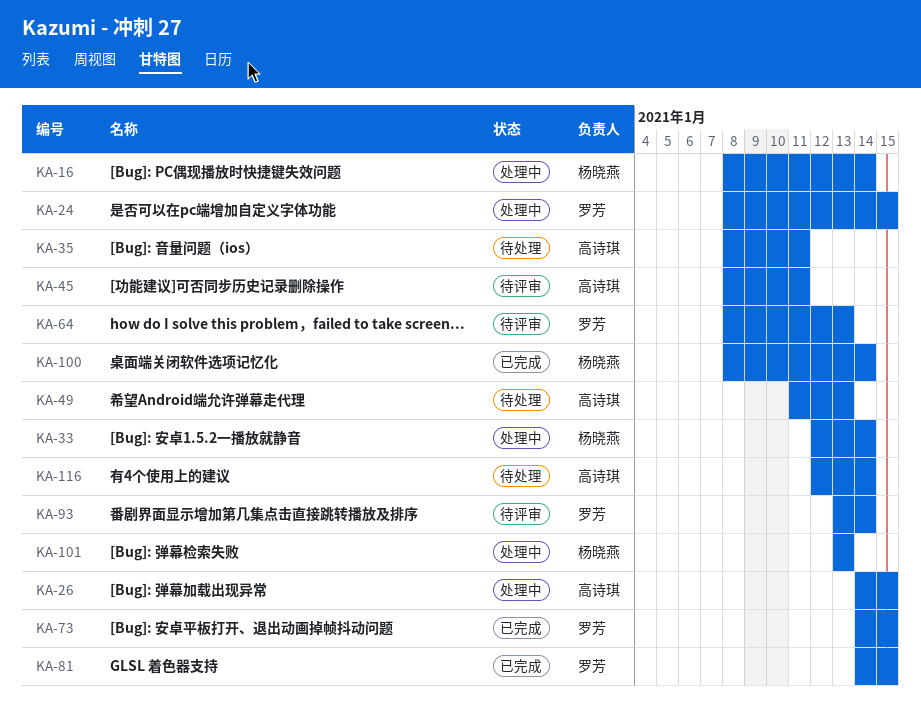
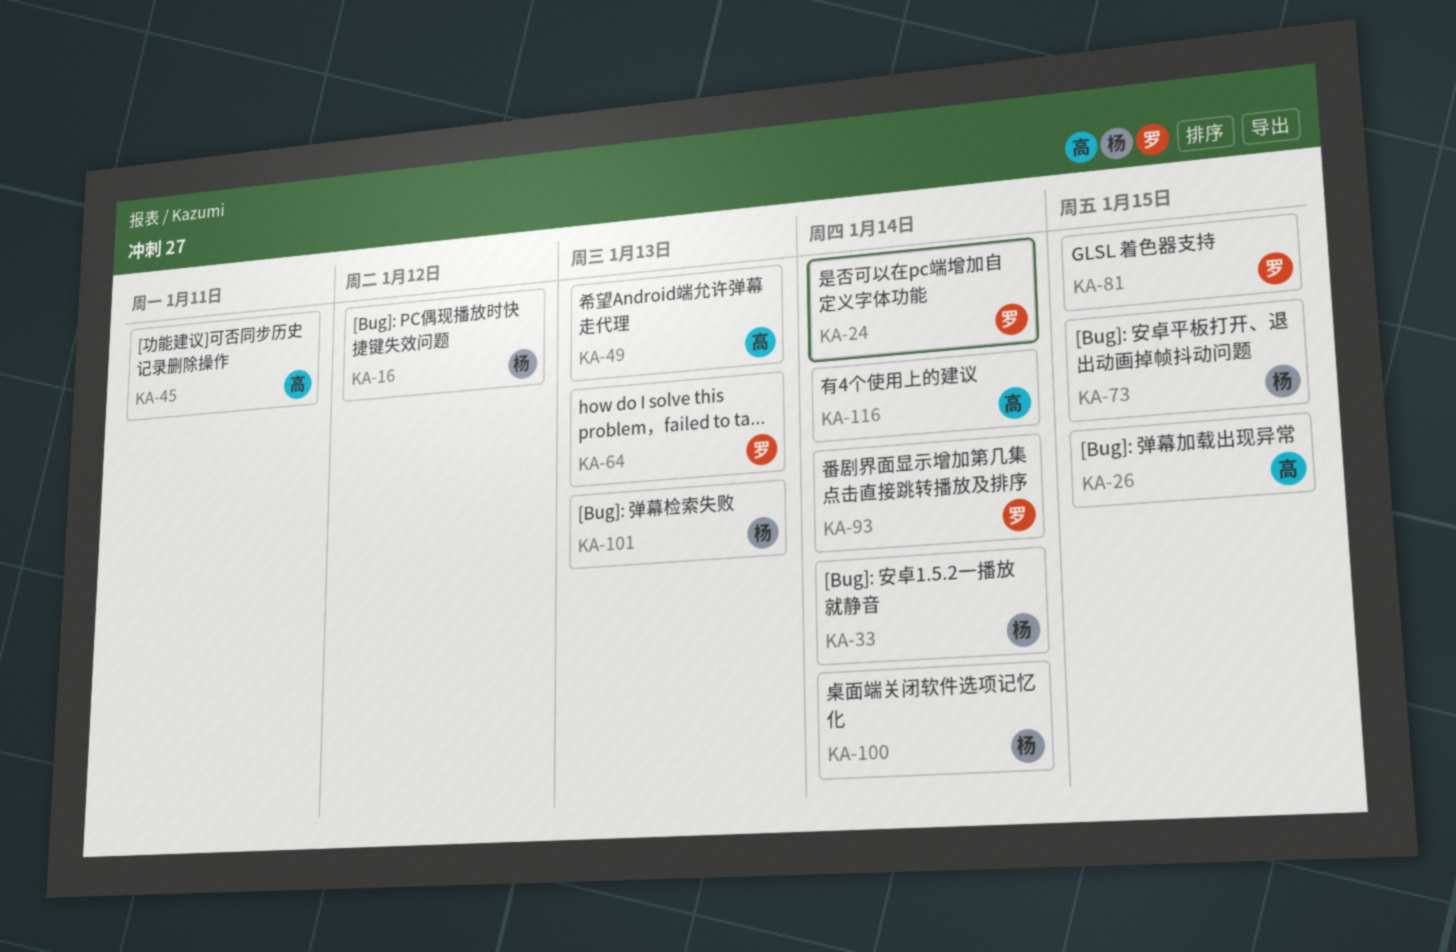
KA-16, due: Jan 14 -> Jan 12
KA-24, due: Jan 15 -> Jan 14
KA-35: present -> none
KA-73, owner: 罗芳 -> 杨晓燕

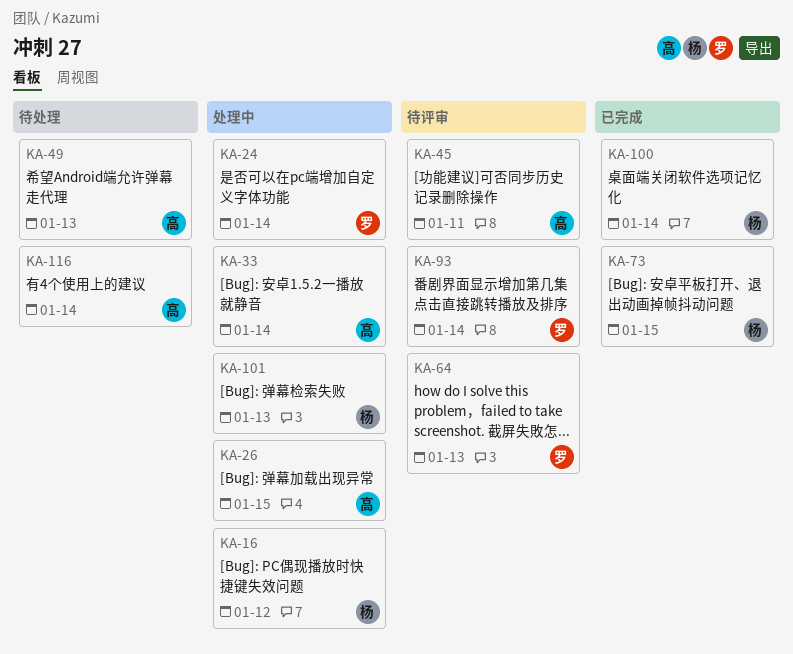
KA-33, owner: 杨 -> 高
KA-81: present -> none

